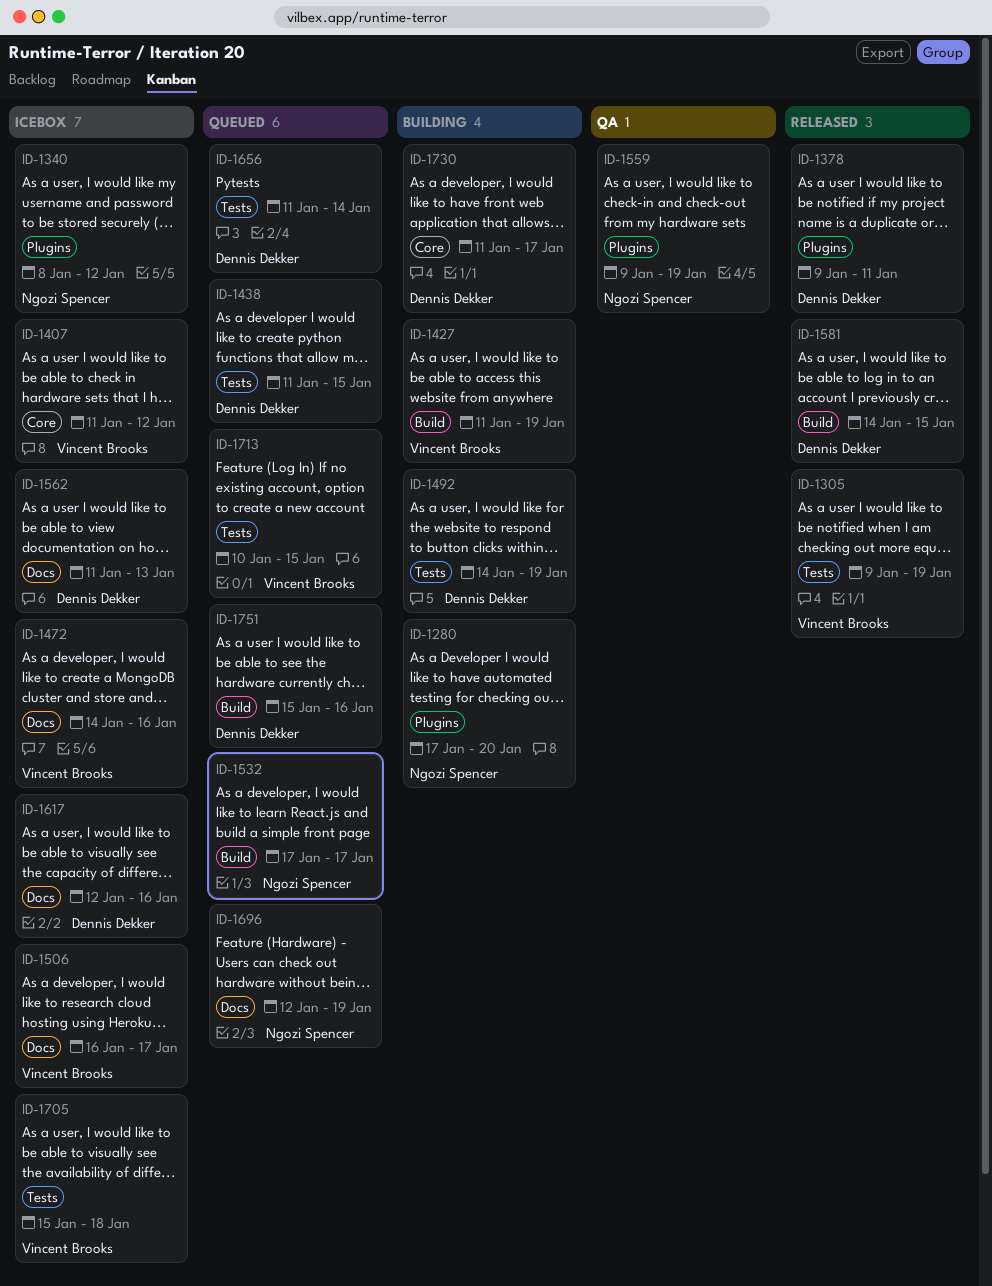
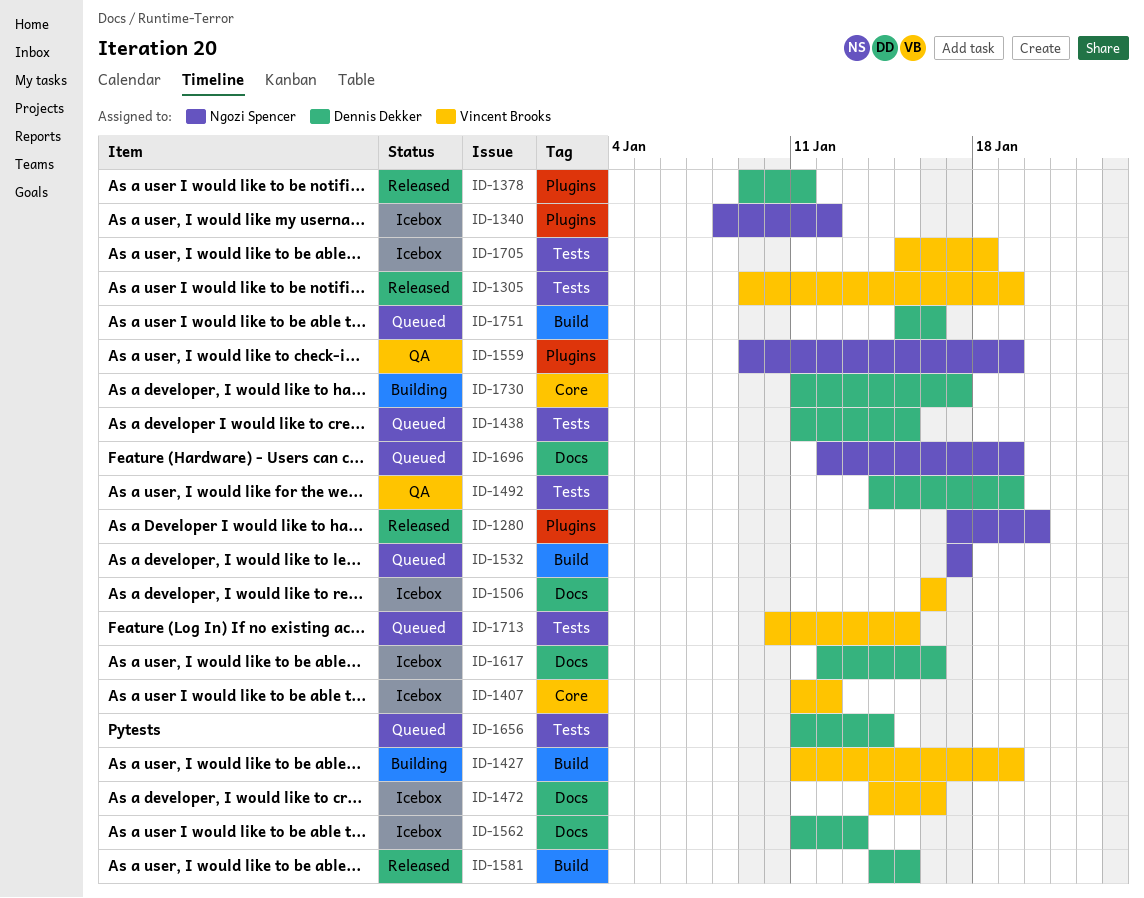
ID-1280, status: Building -> Released
ID-1492, status: Building -> QA
ID-1506, due: Jan 17 -> Jan 16

